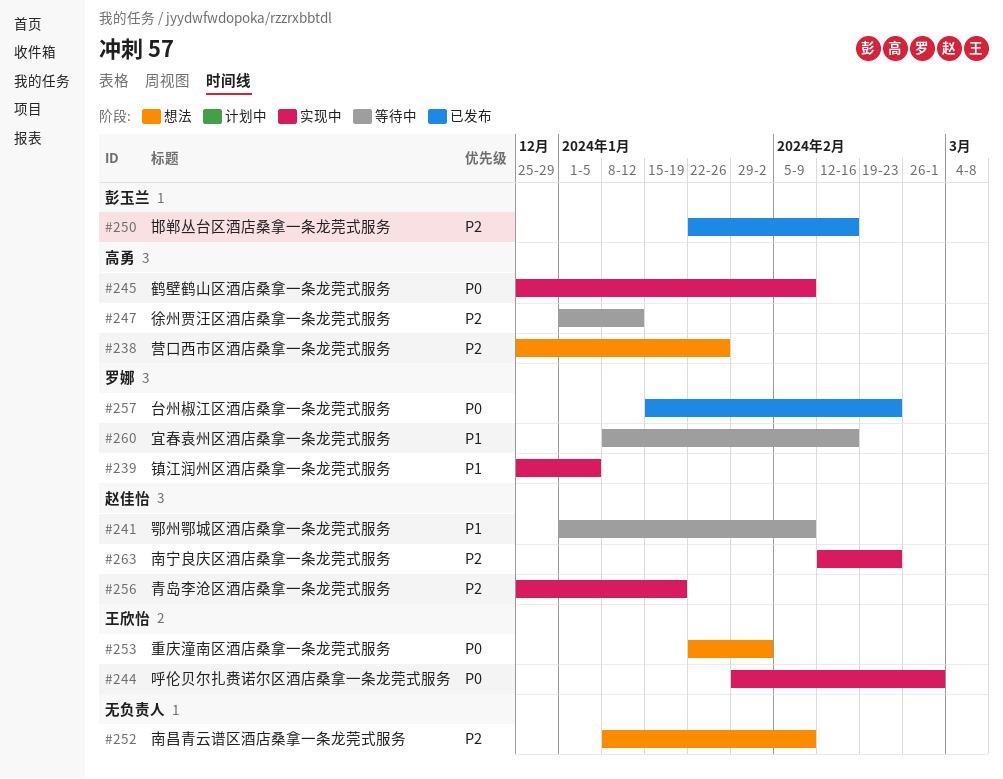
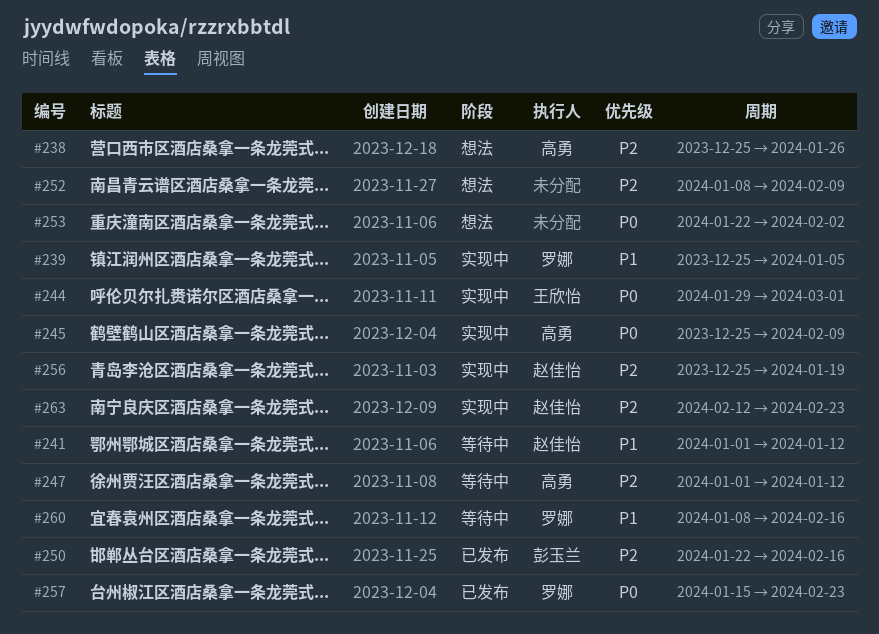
#241, due: Feb 9 -> Jan 12
#253, owner: 王欣怡 -> none

